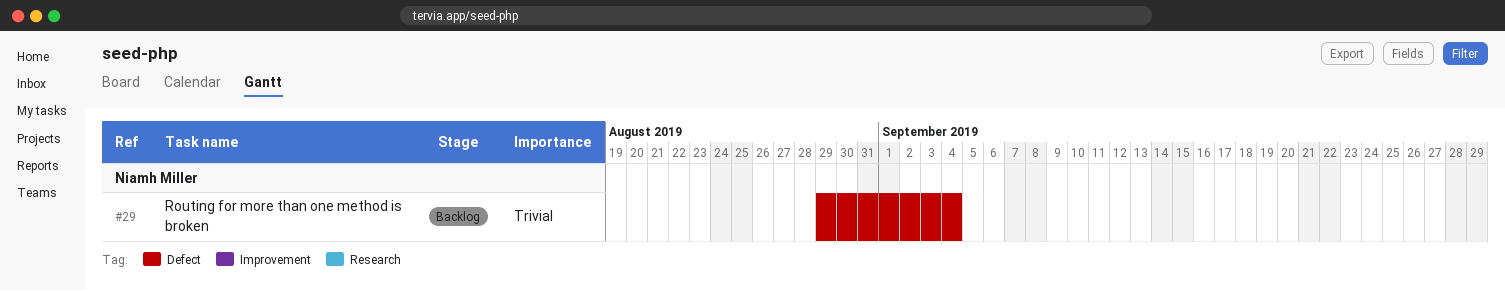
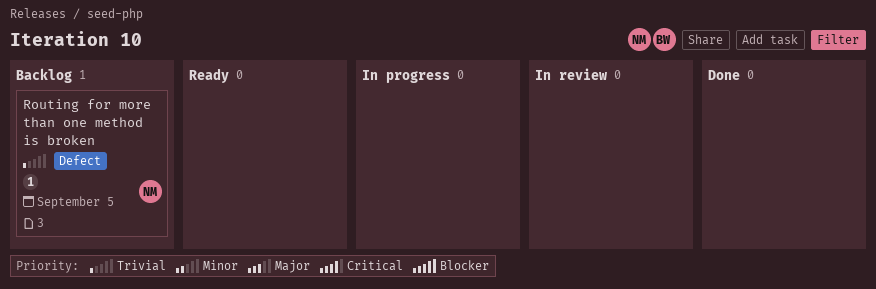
Routing for more than one method is broken, due: Sep 4 -> Sep 5

